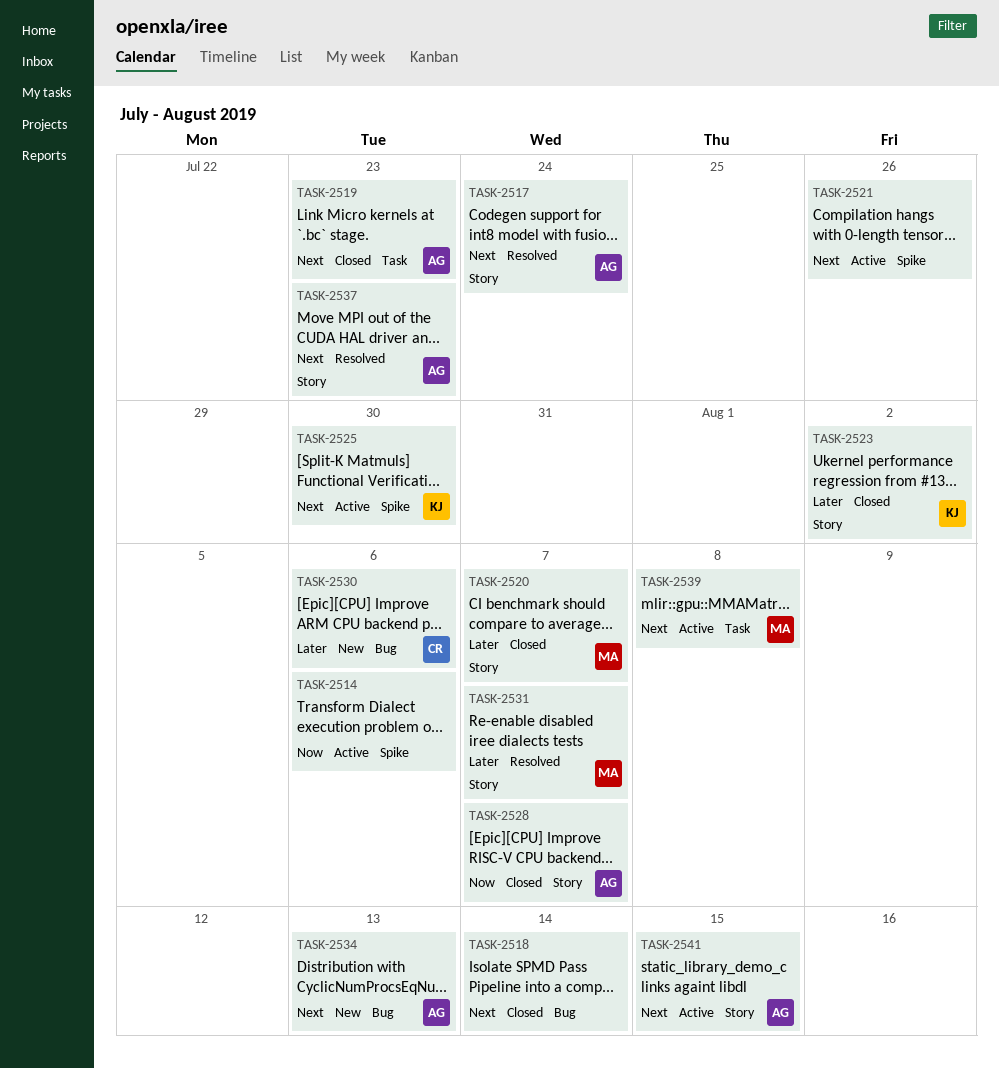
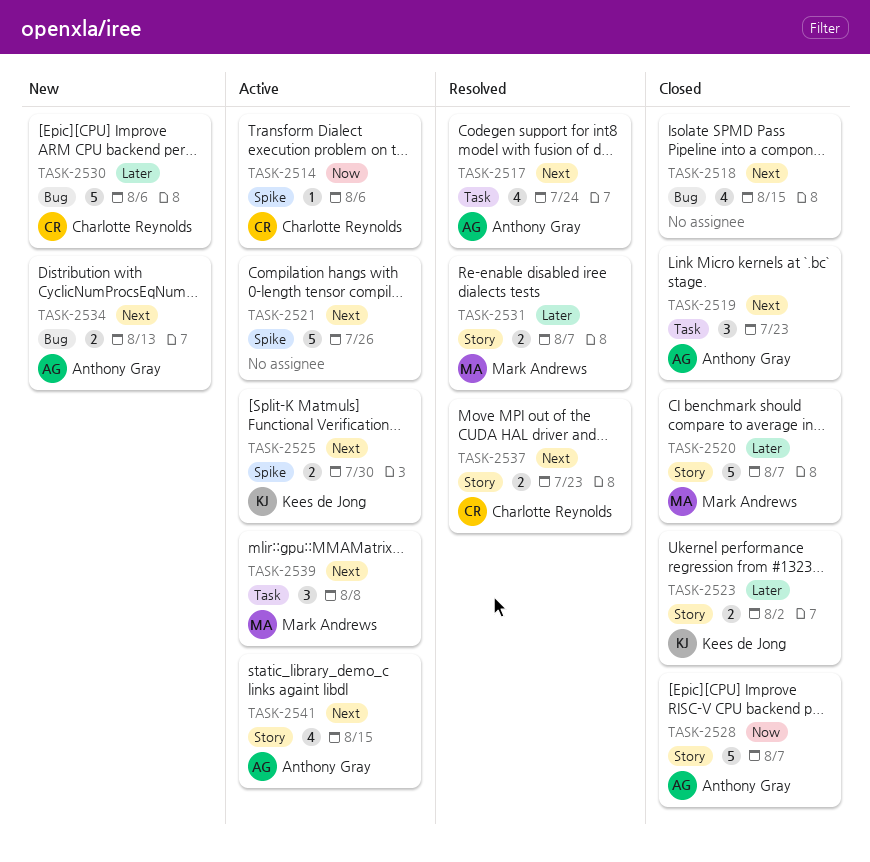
TASK-2514, owner: none -> Charlotte Reynolds
TASK-2517, label: Story -> Task
TASK-2518, due: Aug 14 -> Aug 15
TASK-2537, owner: Anthony Gray -> Charlotte Reynolds

